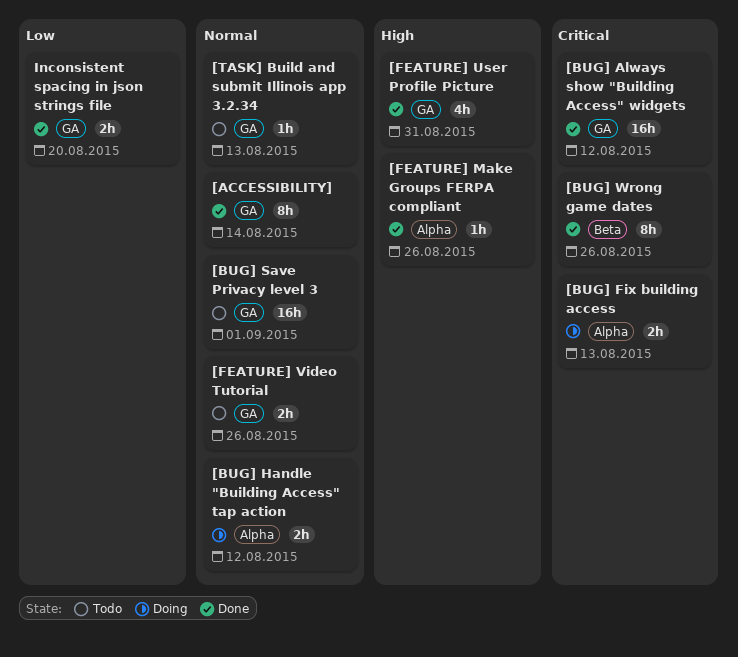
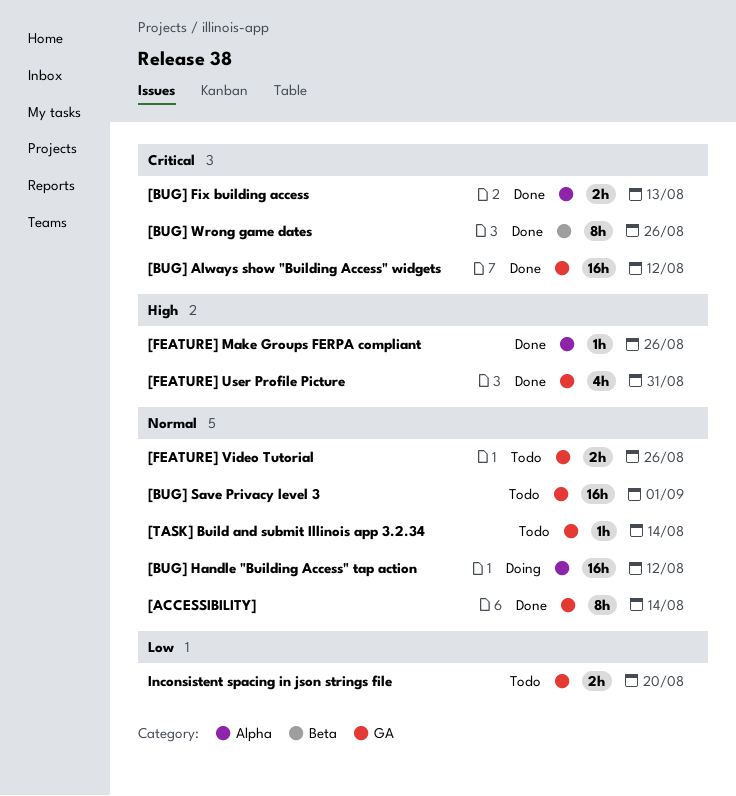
[BUG] Fix building access, status: Doing -> Done
[BUG] Handle "Building Access" tap action, estimate: 2h -> 16h
[TASK] Build and submit Illinois app 3.2.34, due: Aug 13 -> Aug 14
Inconsistent spacing in json strings file, status: Done -> Todo

